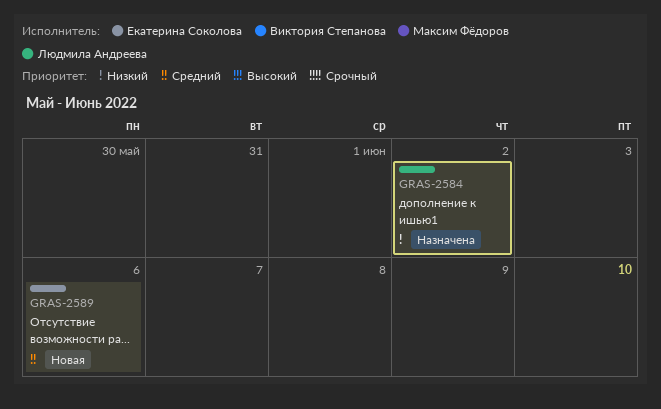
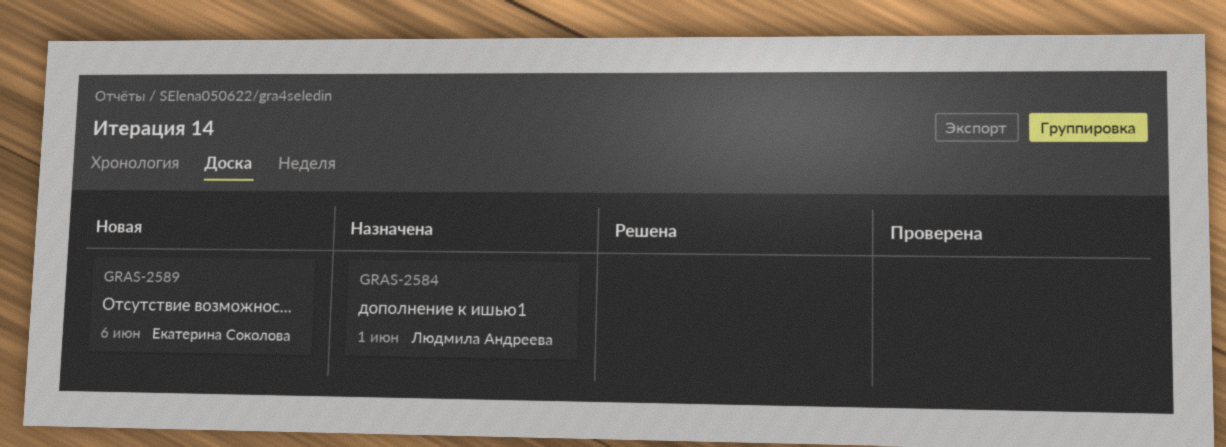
GRAS-2584, due: Jun 2 -> Jun 1

